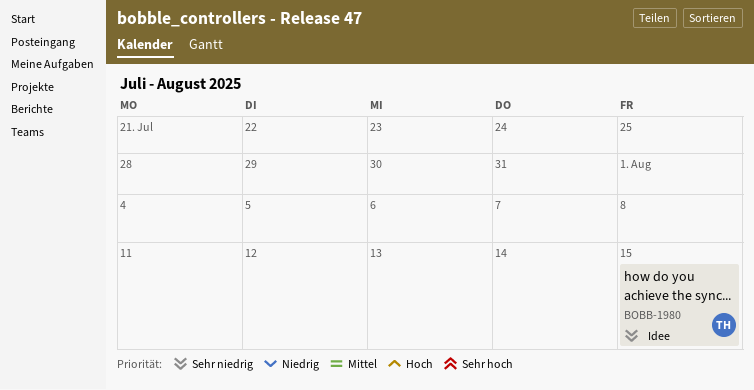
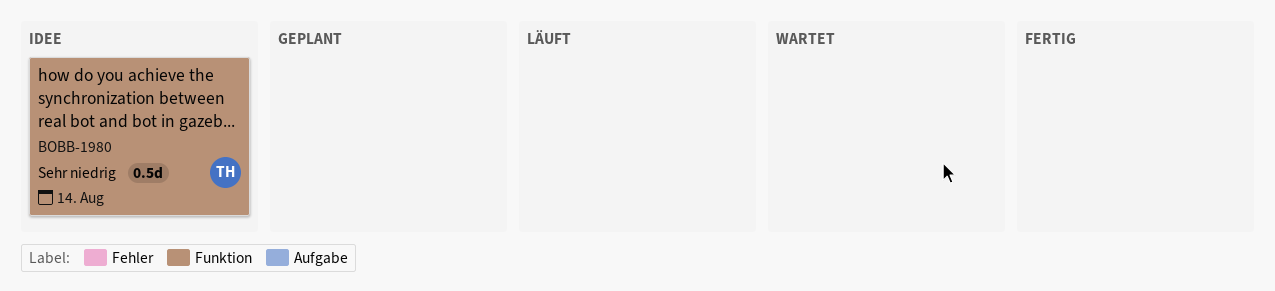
BOBB-1980, due: Aug 15 -> Aug 14

